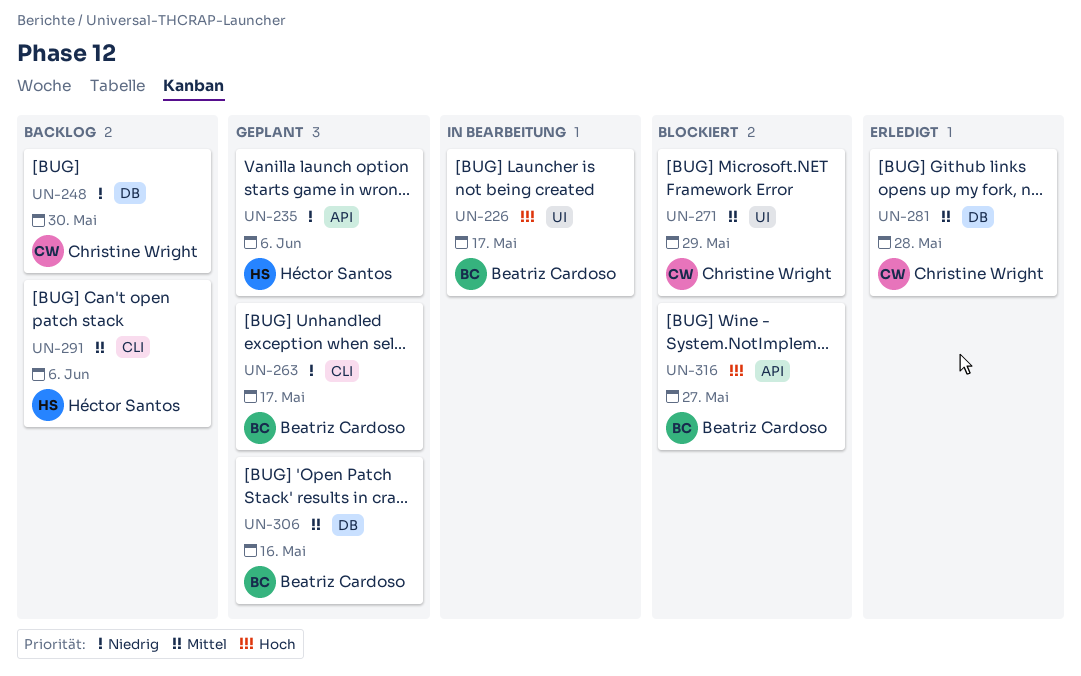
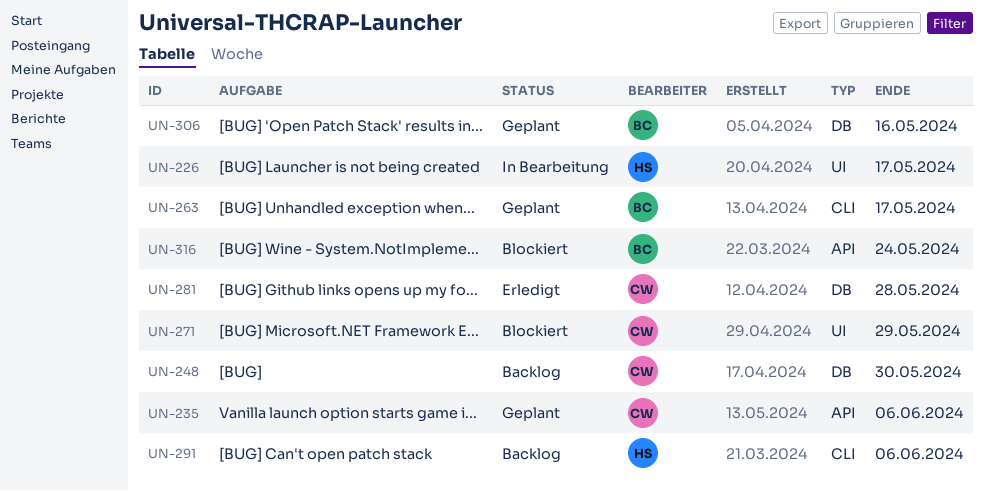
UN-226, owner: Beatriz Cardoso -> Héctor Santos
UN-235, owner: Héctor Santos -> Christine Wright
UN-316, due: May 27 -> May 24

